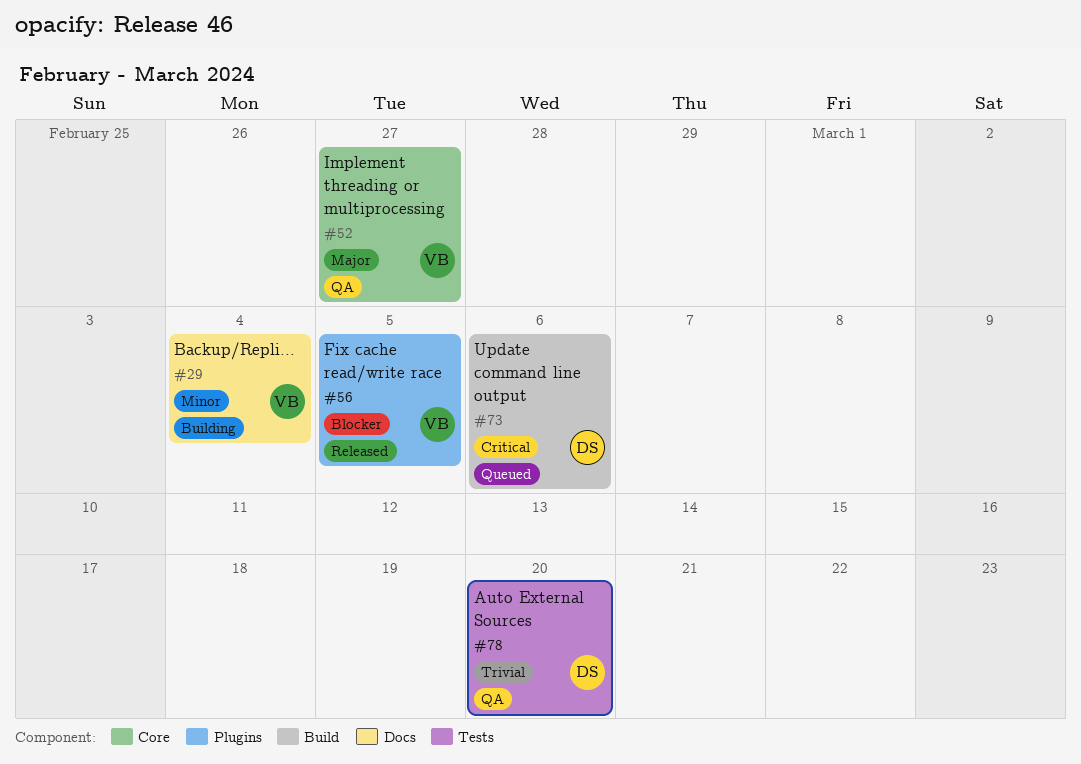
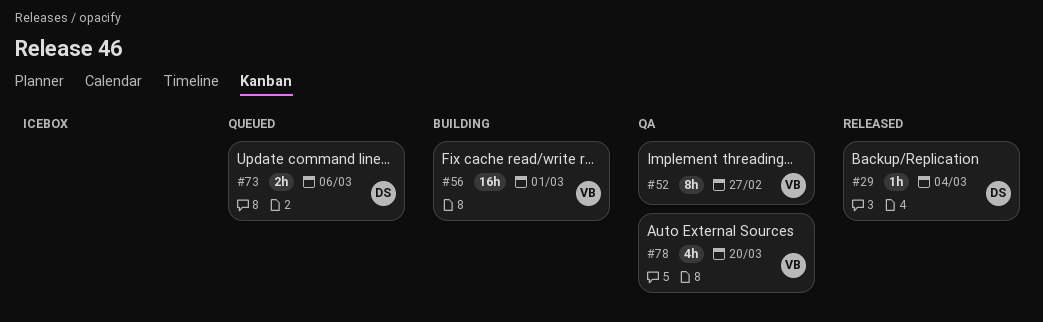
#29, status: Building -> Released
#29, owner: VB -> DS
#56, status: Released -> Building
#56, due: Mar 5 -> Mar 1
#78, owner: DS -> VB

